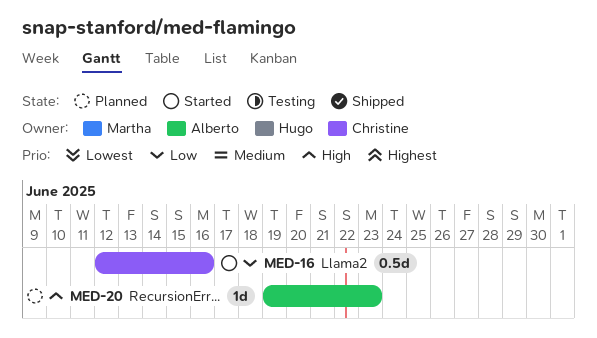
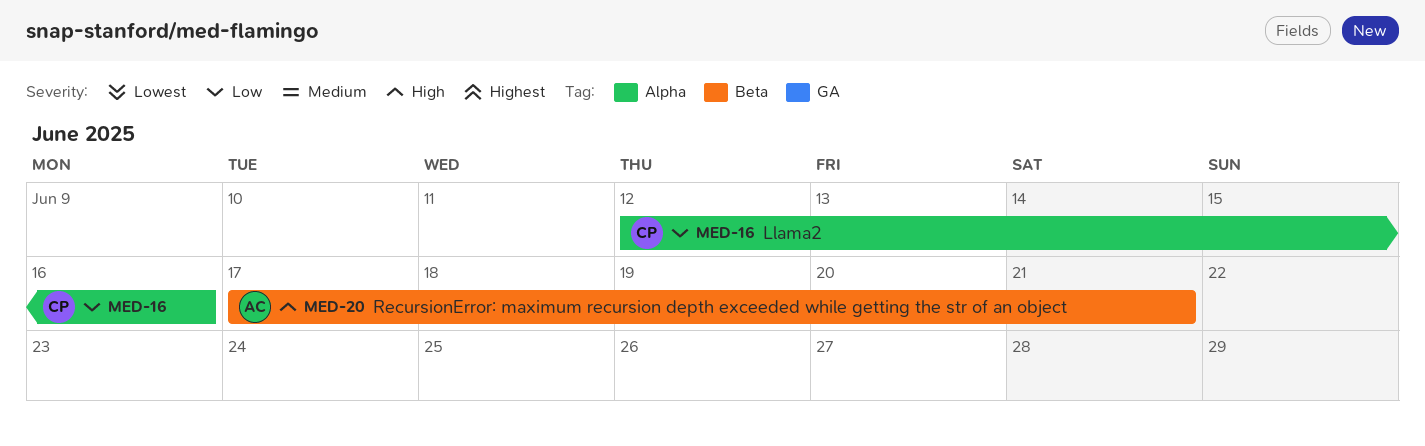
MED-20, start: Jun 19 -> Jun 17
MED-20, due: Jun 23 -> Jun 21

